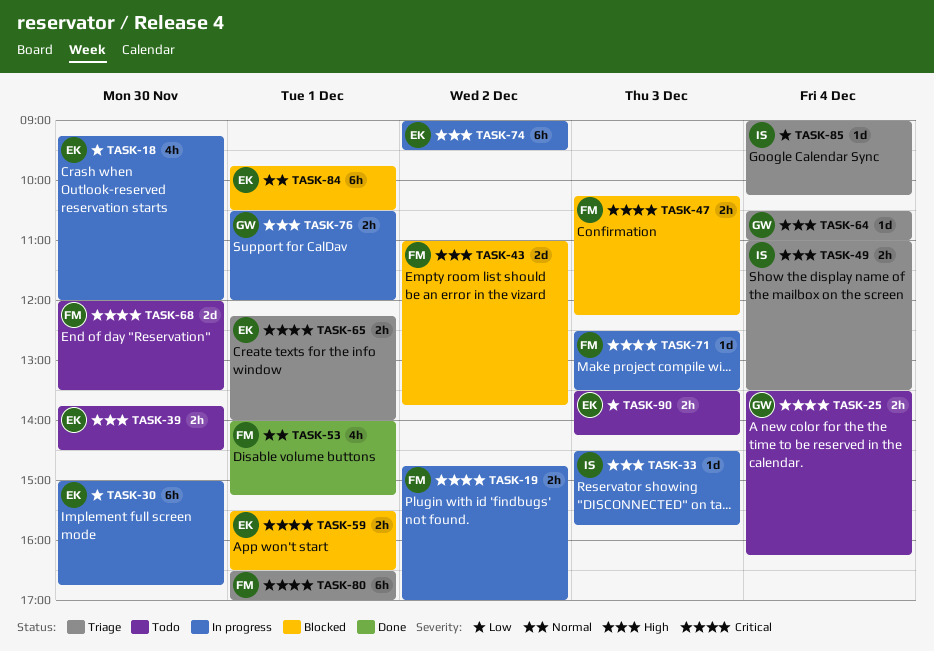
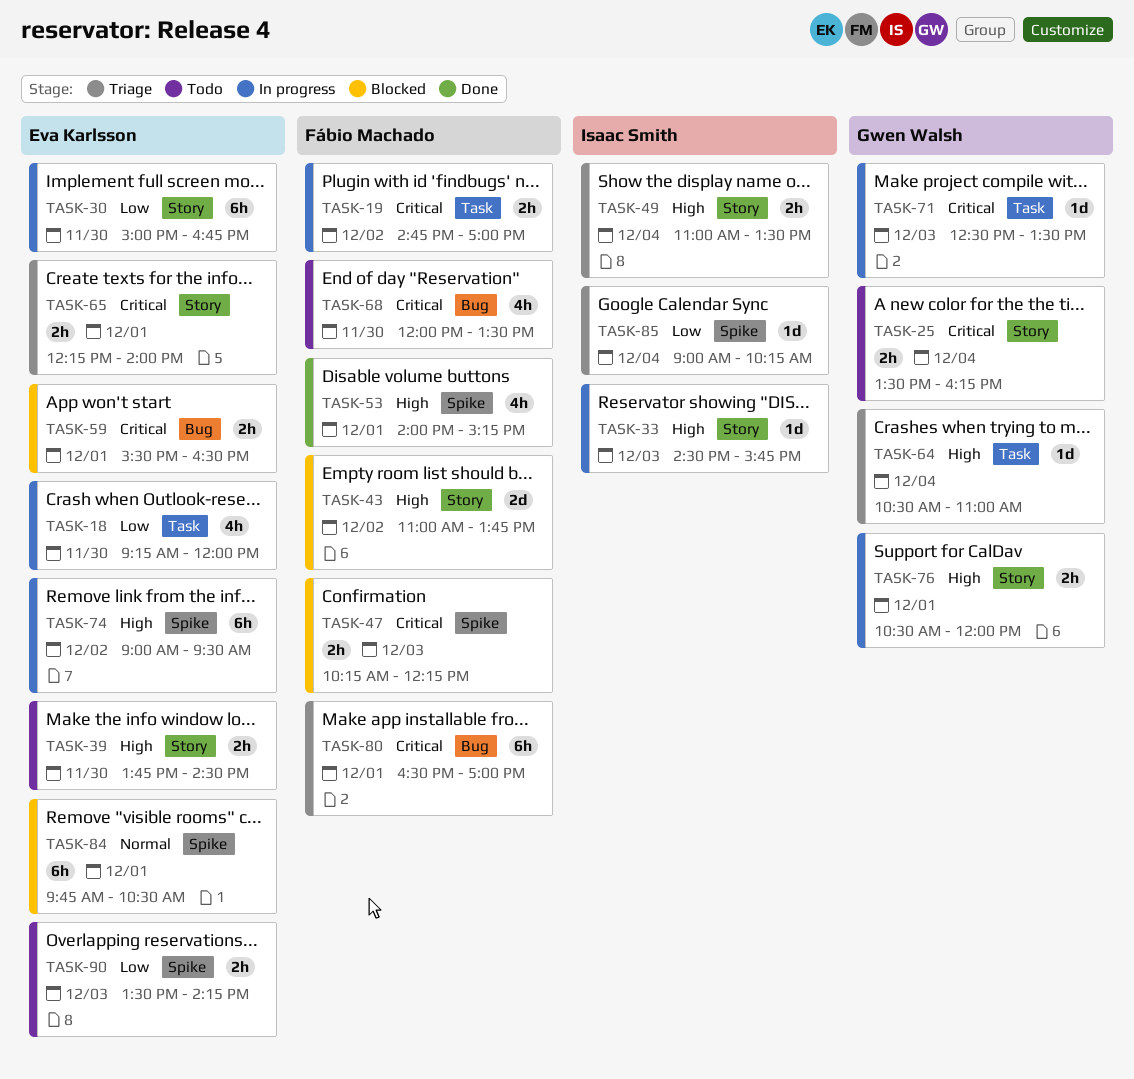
TASK-53, priority: Normal -> High
TASK-68, estimate: 2d -> 4h
TASK-71, owner: Fábio Machado -> Gwen Walsh

